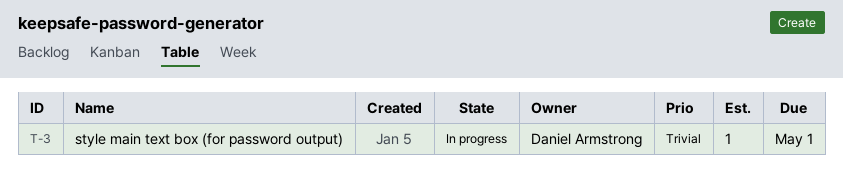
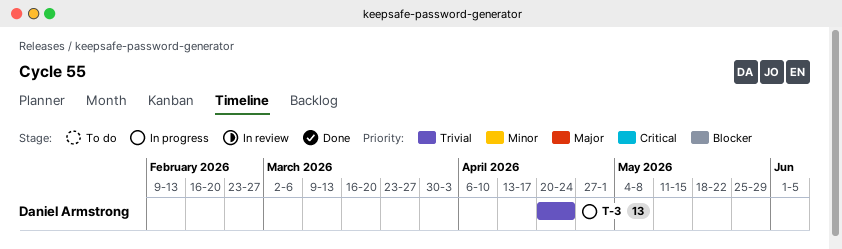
T-3, estimate: 1 -> 13
T-3, due: May 1 -> Apr 24

